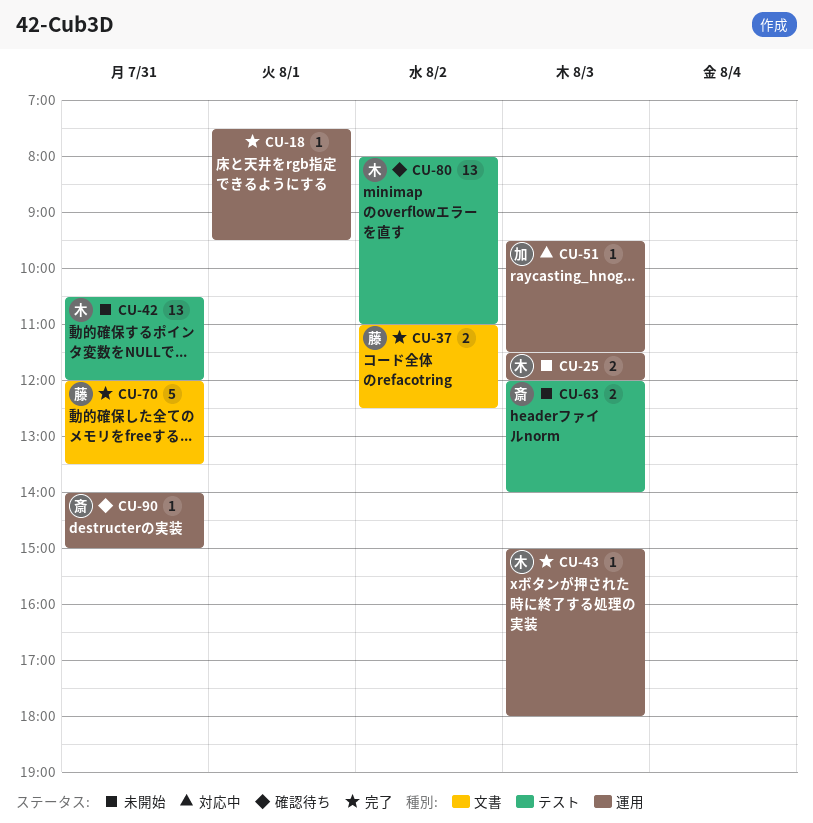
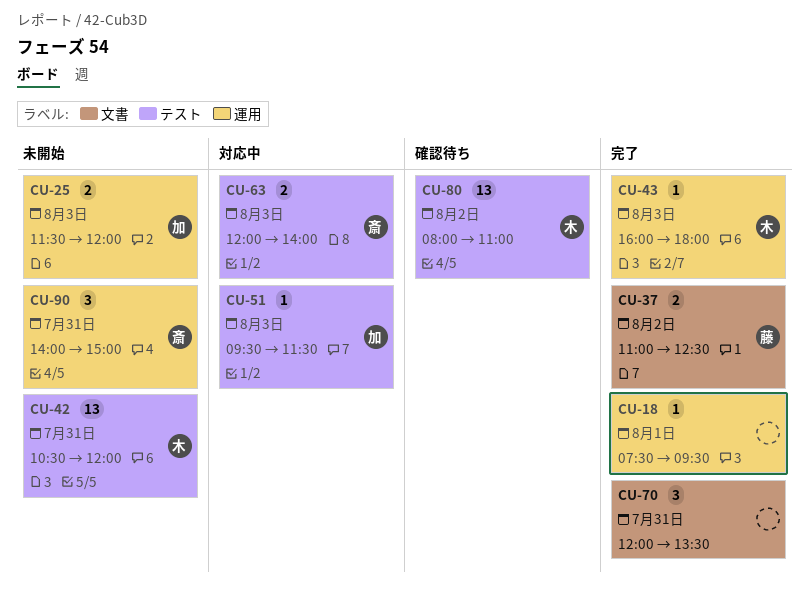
CU-25, owner: 木 -> 加
CU-43, begins: 15:00 -> 16:00
CU-51, label: 運用 -> テスト
CU-63, status: 未開始 -> 対応中
CU-70, owner: 藤 -> none
CU-70, estimate: 5 -> 3
CU-90, status: 確認待ち -> 未開始
CU-90, estimate: 1 -> 3

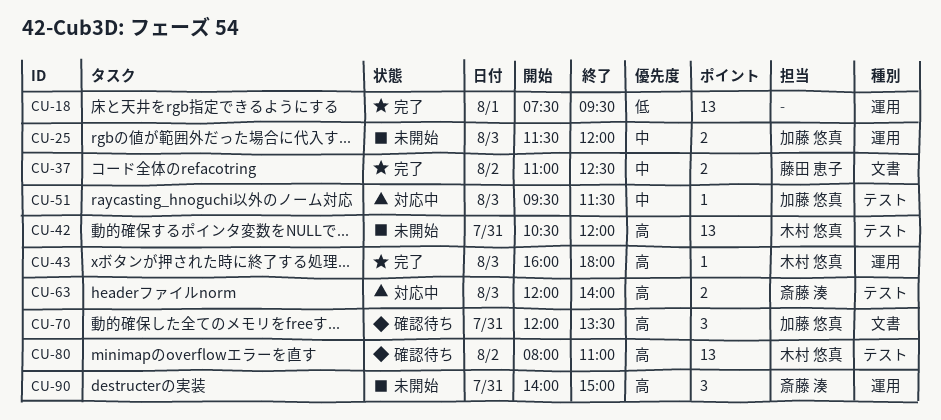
CU-18, estimate: 1 -> 13
CU-70, status: 完了 -> 確認待ち
CU-70, owner: none -> 加藤 悠真

